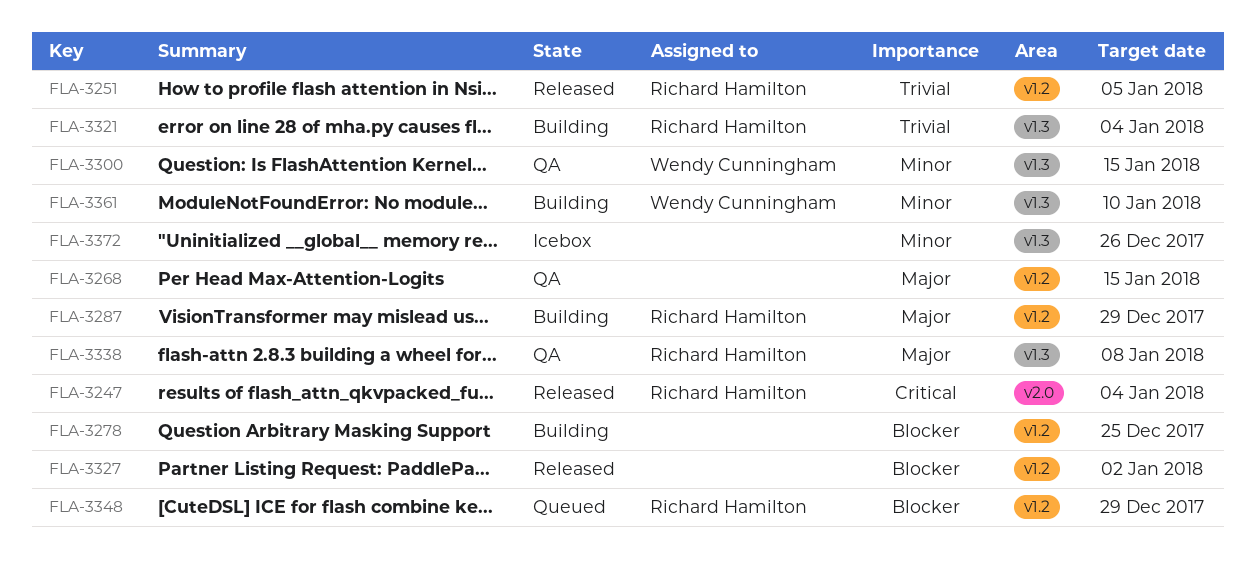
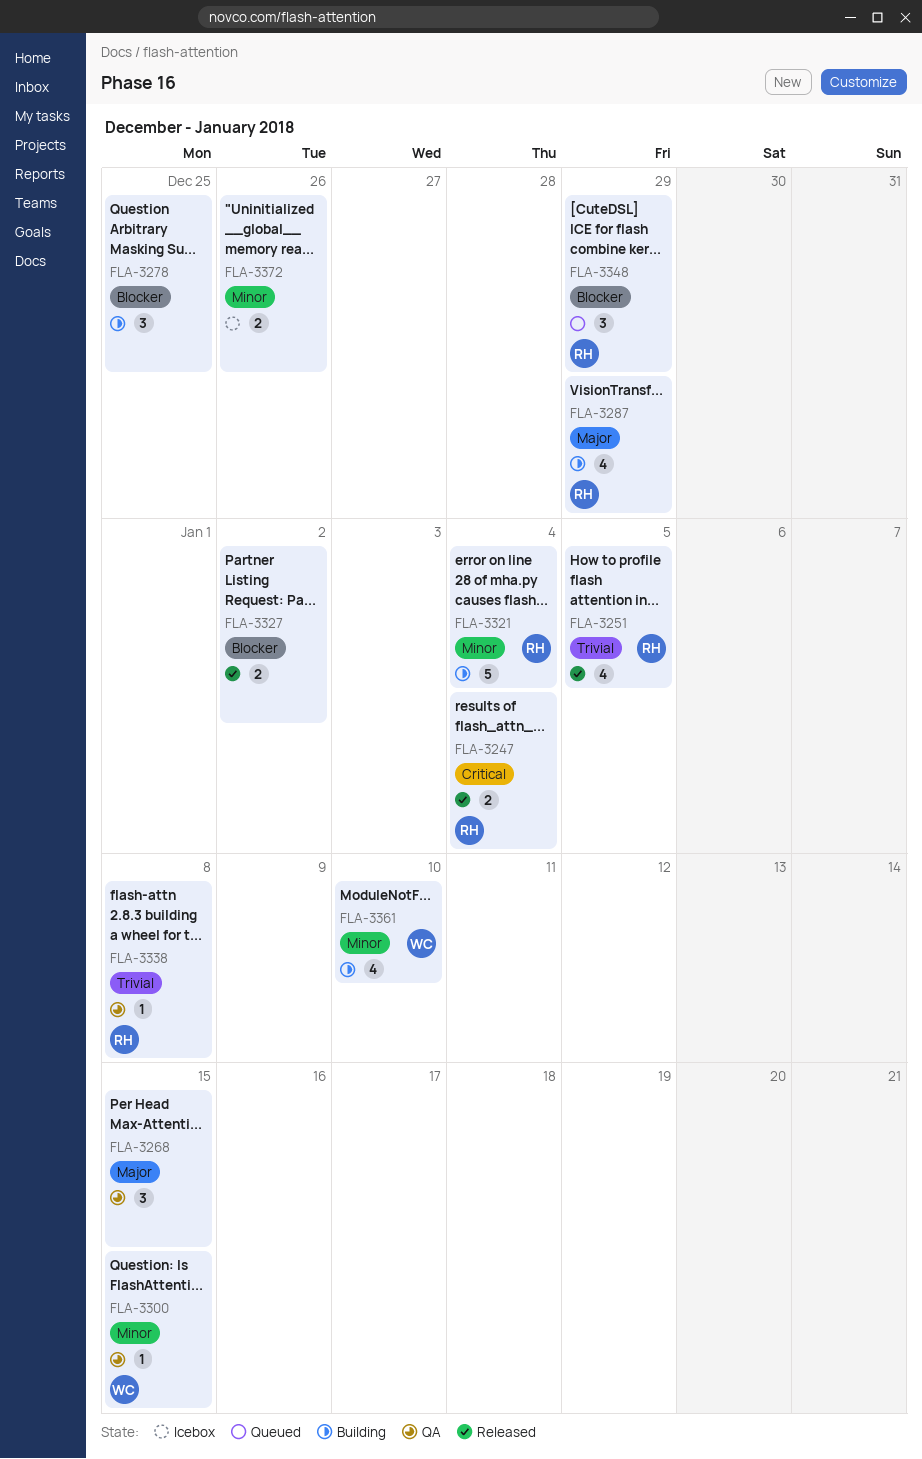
FLA-3321, priority: Trivial -> Minor
FLA-3338, priority: Major -> Trivial

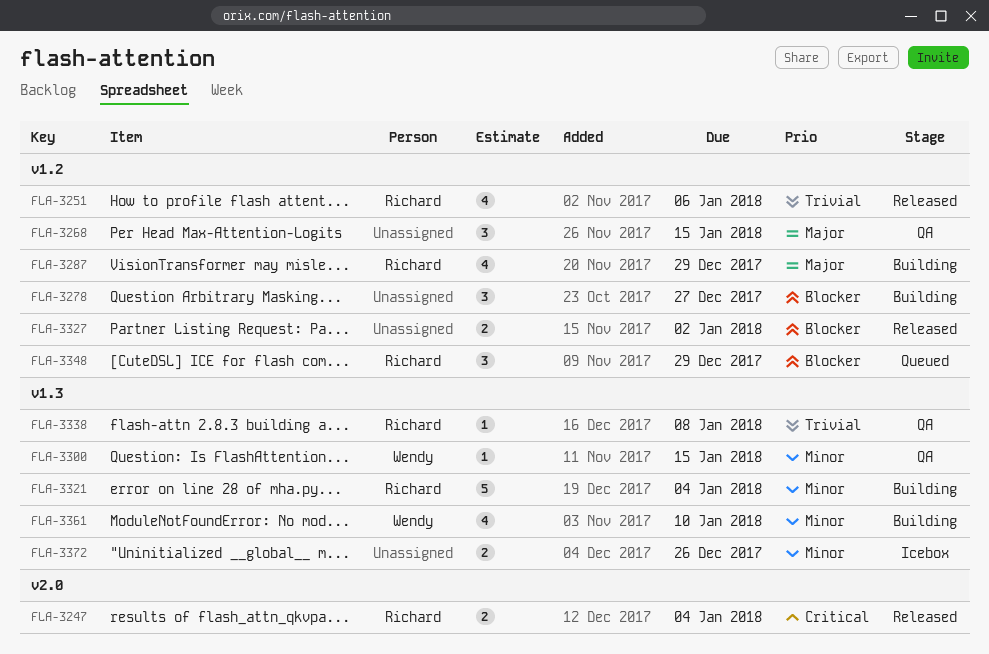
FLA-3251, due: Jan 5 -> Jan 6
FLA-3278, due: Dec 25 -> Dec 27

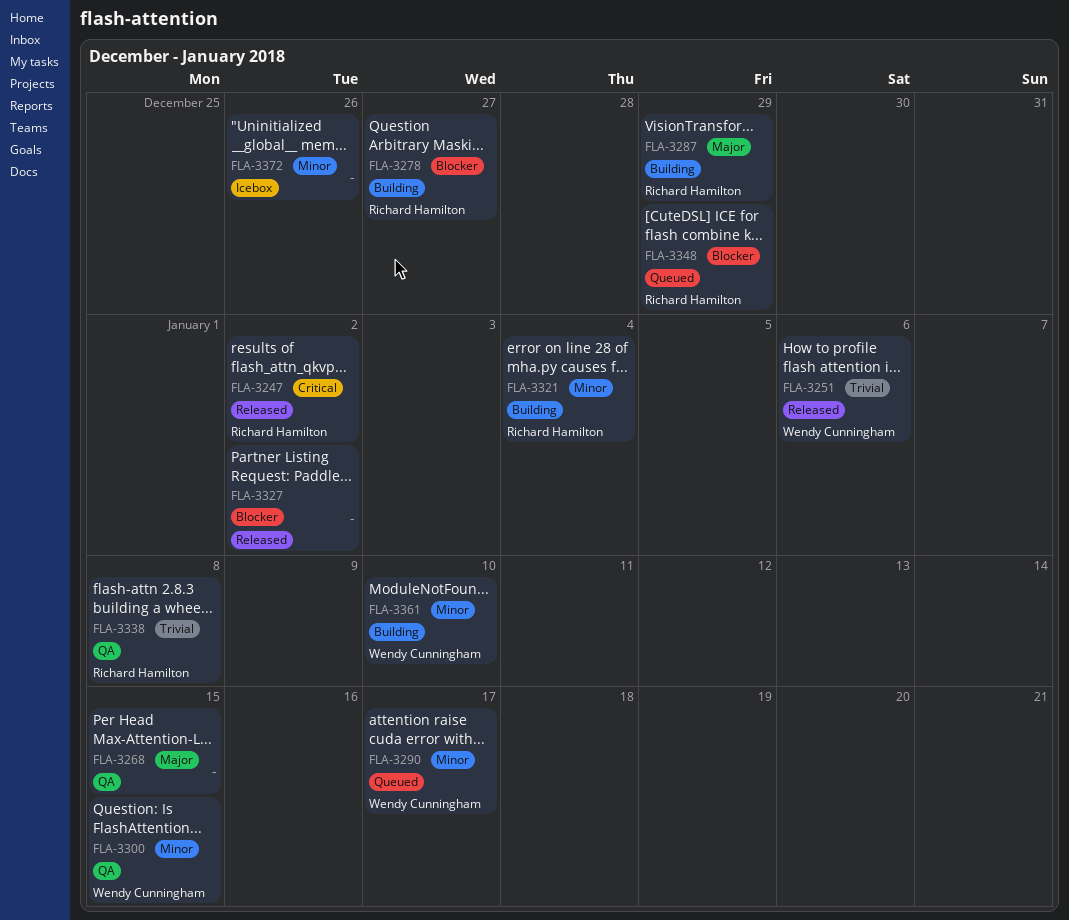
FLA-3247, due: Jan 4 -> Jan 2
FLA-3251, owner: Richard Hamilton -> Wendy Cunningham
FLA-3278, owner: none -> Richard Hamilton
FLA-3290: none -> present

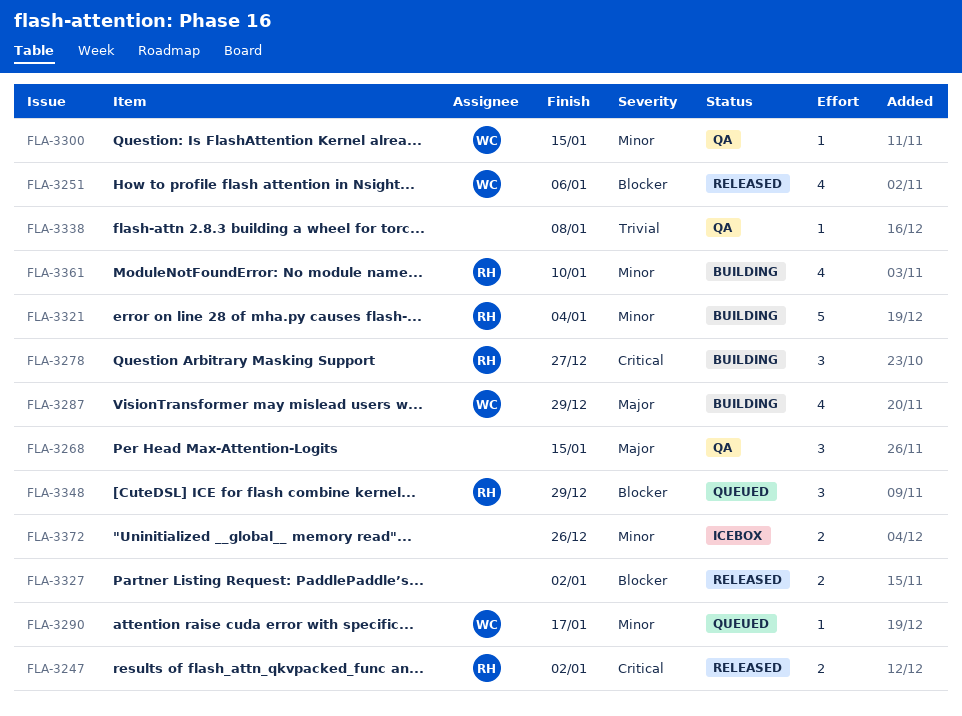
FLA-3251, priority: Trivial -> Blocker
FLA-3278, priority: Blocker -> Critical
FLA-3287, owner: Richard Hamilton -> Wendy Cunningham
FLA-3338, owner: Richard Hamilton -> none
FLA-3361, owner: Wendy Cunningham -> Richard Hamilton

